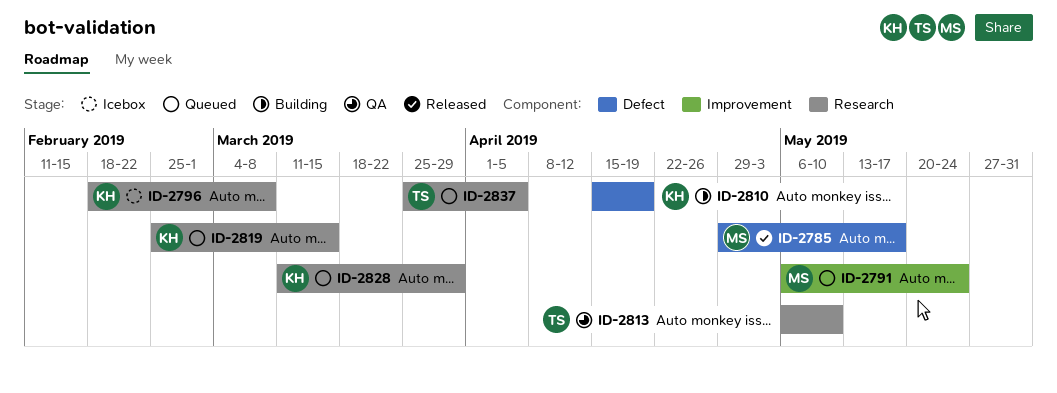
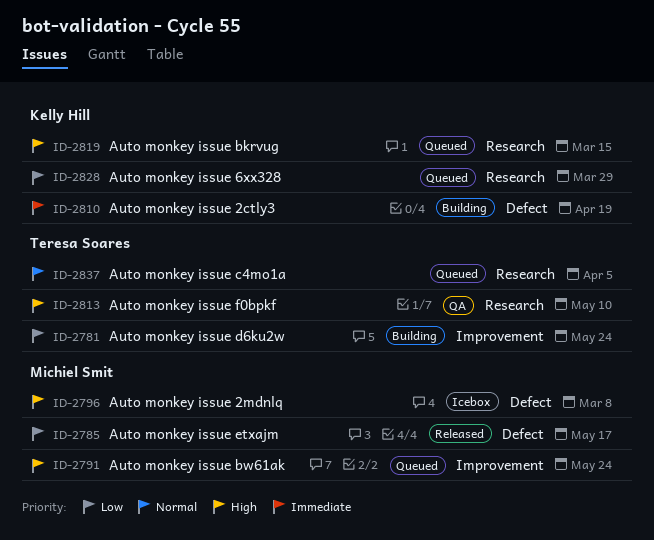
ID-2781: none -> present
ID-2796, owner: Kelly Hill -> Michiel Smit
ID-2796, label: Research -> Defect

